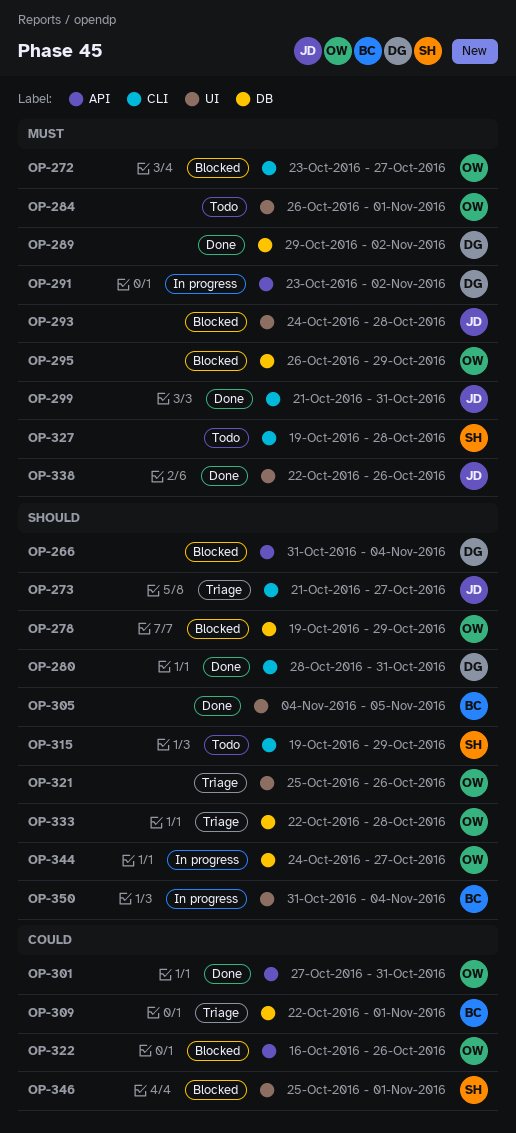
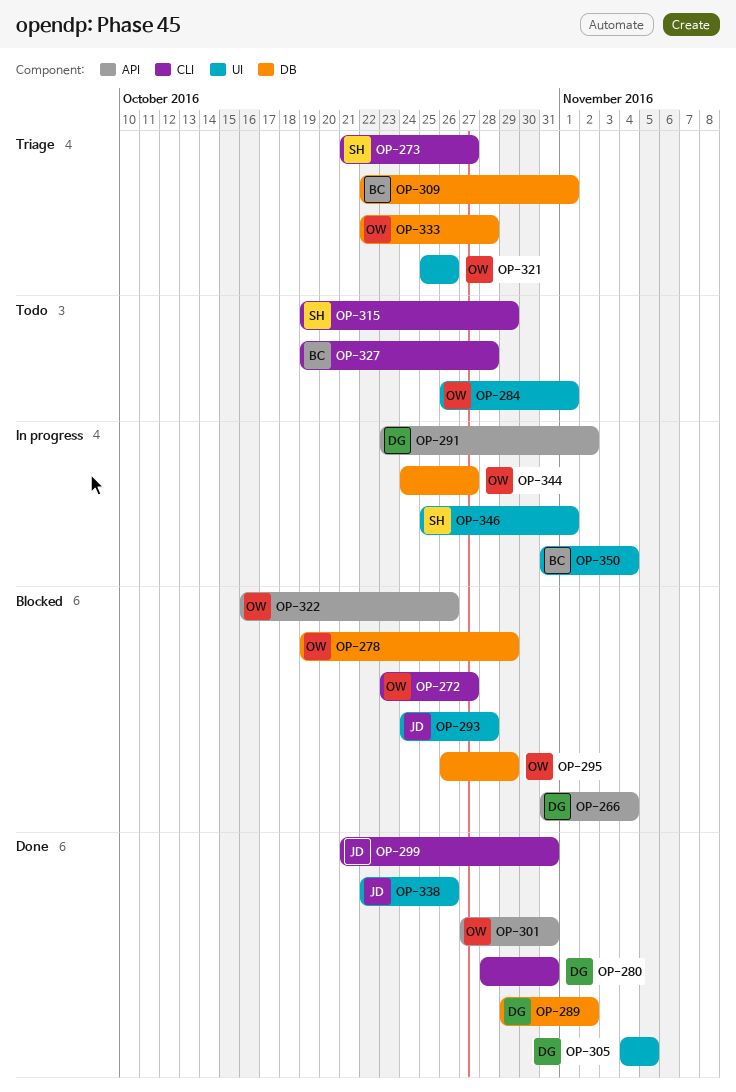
OP-273, owner: JD -> SH
OP-305, owner: BC -> DG
OP-327, owner: SH -> BC
OP-346, status: Blocked -> In progress

